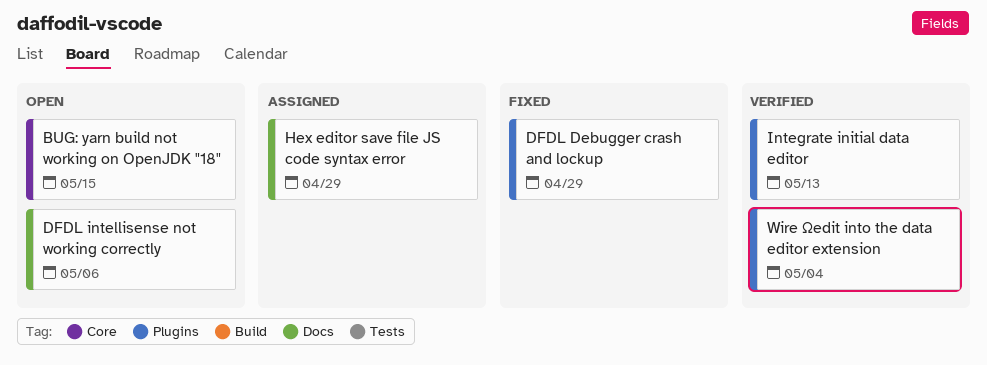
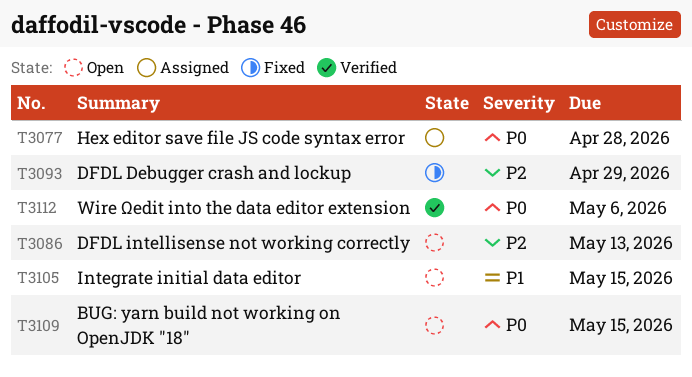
DFDL intellisense not working correctly, due: May 6 -> May 13
Hex editor save file JS code syntax error, due: Apr 29 -> Apr 28
Integrate initial data editor, status: Verified -> Open
Integrate initial data editor, due: May 13 -> May 15
Wire Ωedit into the data editor extension, due: May 4 -> May 6

